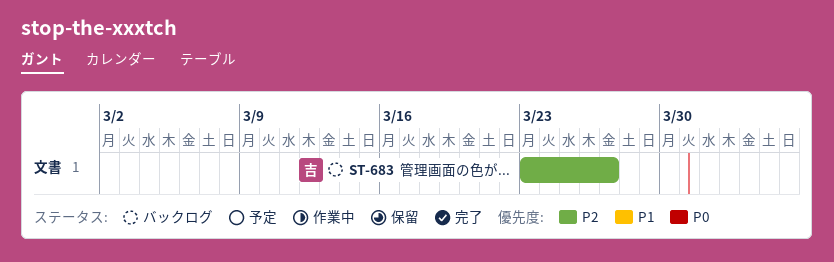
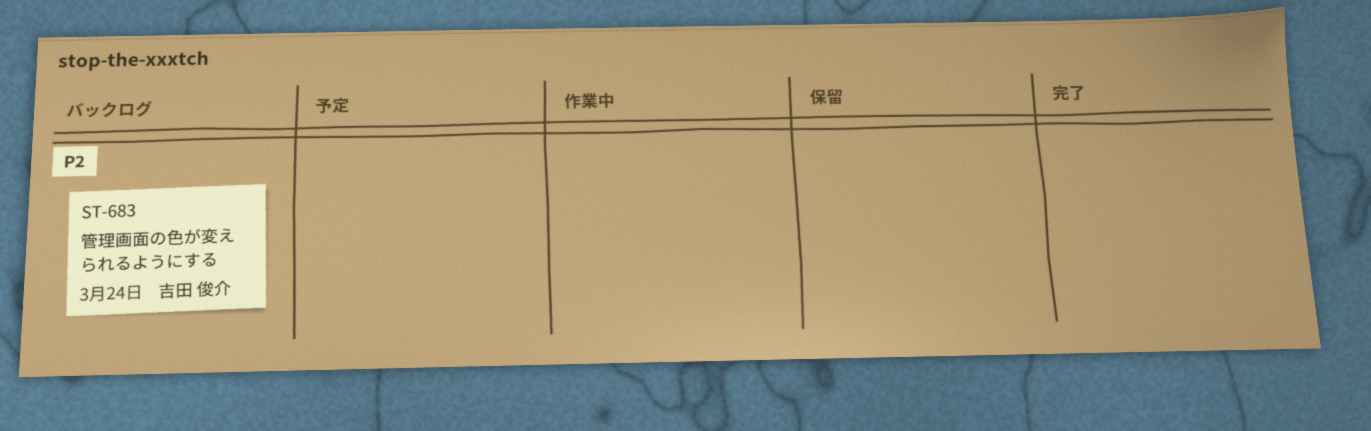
ST-683, due: Mar 27 -> Mar 24

